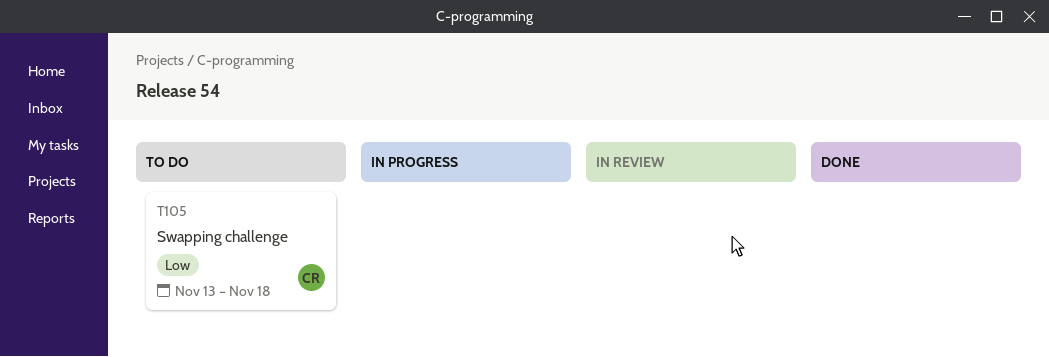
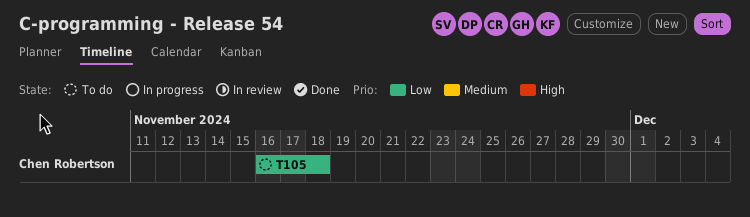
T105, start: Nov 13 -> Nov 16

